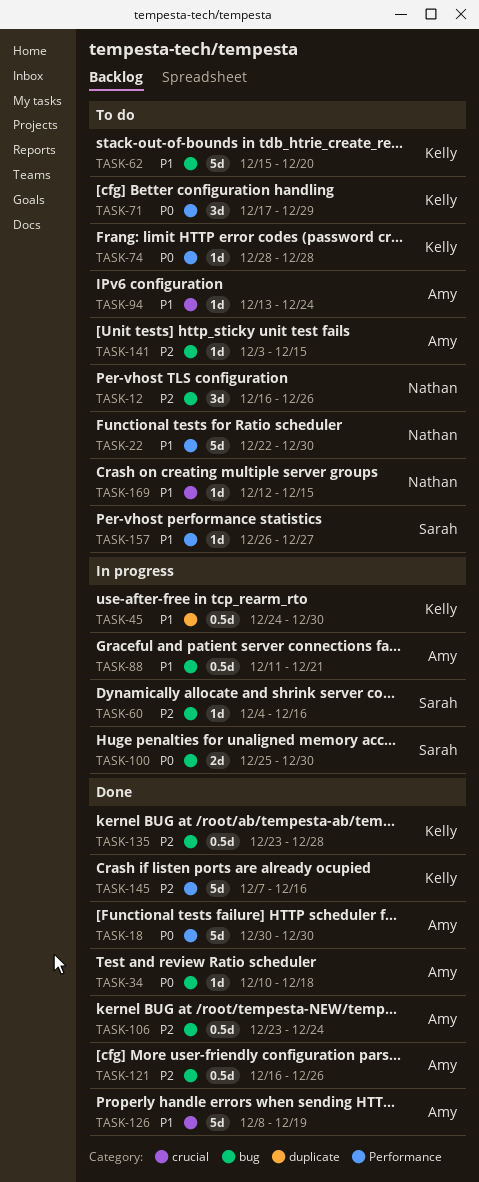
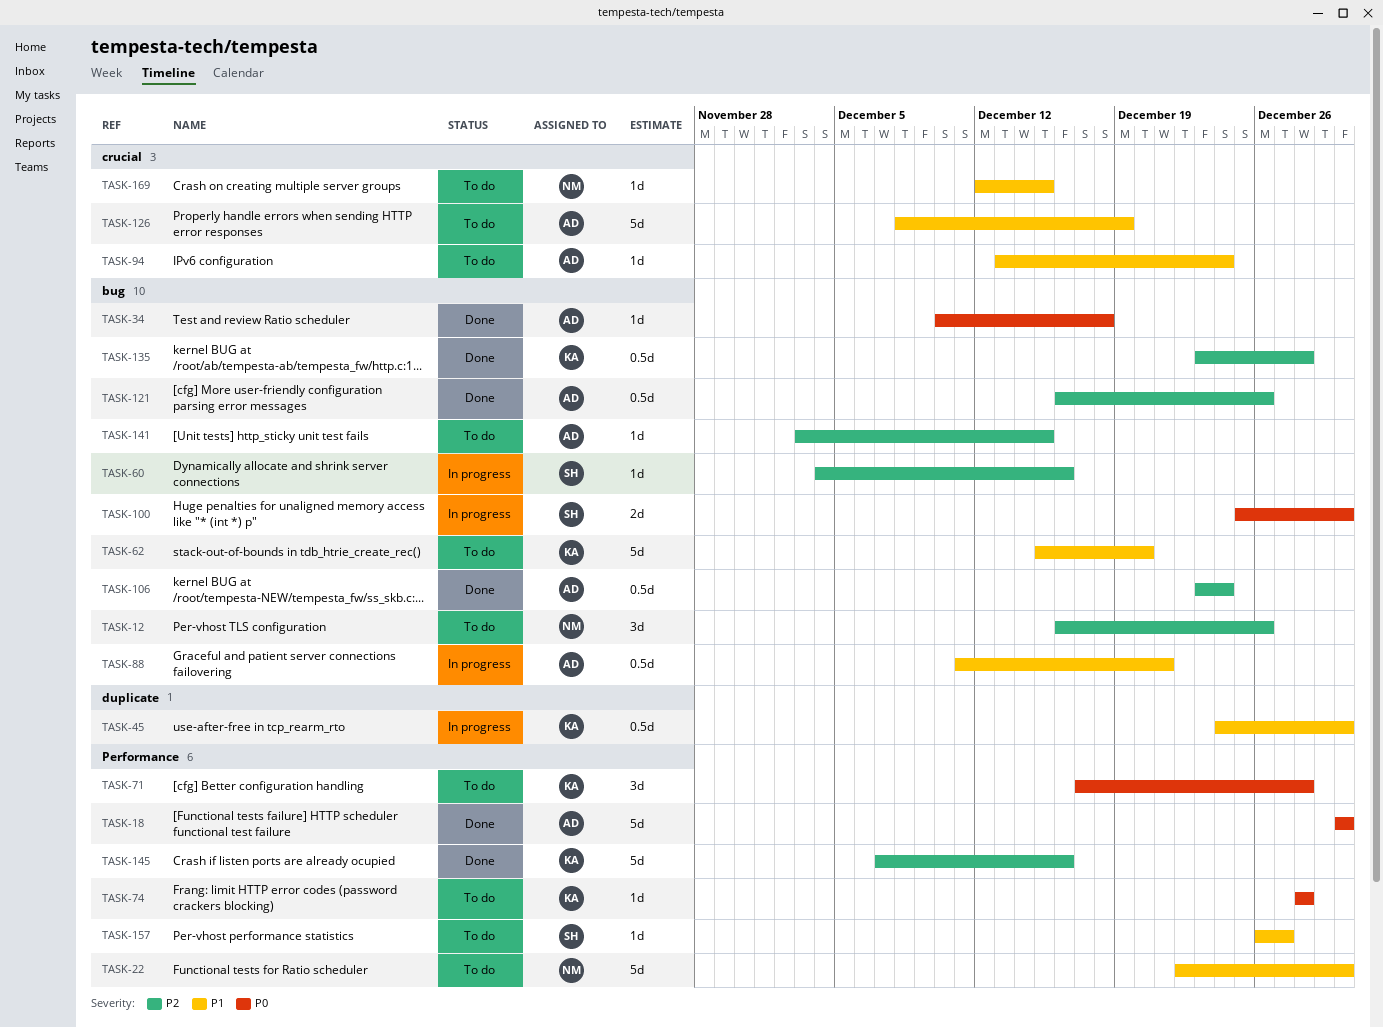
TASK-71, due: Dec 29 -> Dec 28
TASK-126, status: Done -> To do

